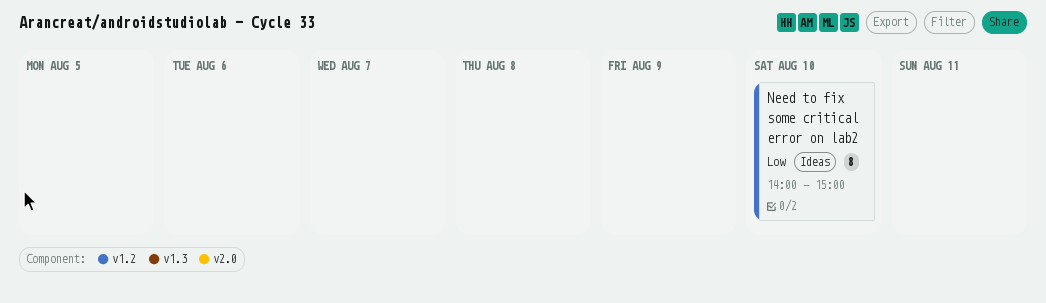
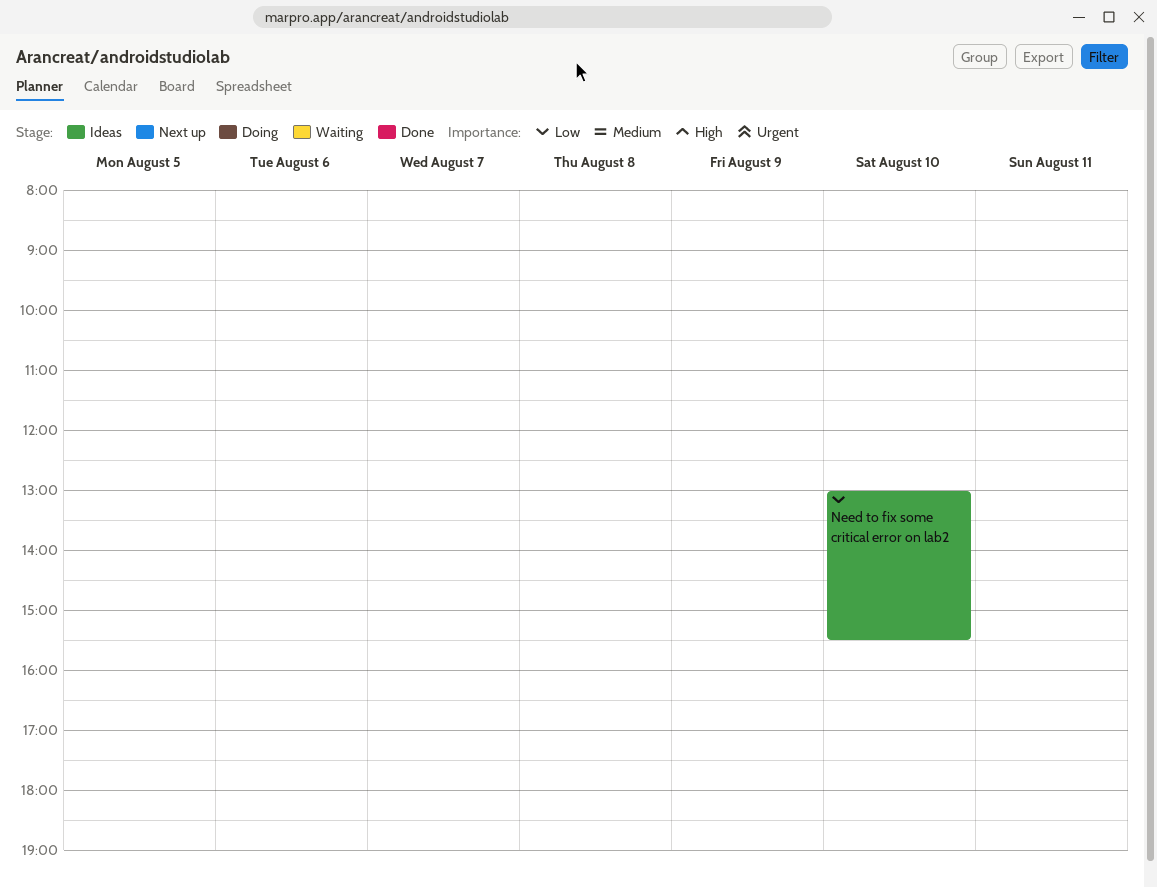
Need to fix some critical error on lab2, begins: 14:00 -> 13:00
Need to fix some critical error on lab2, ends: 15:00 -> 15:30

